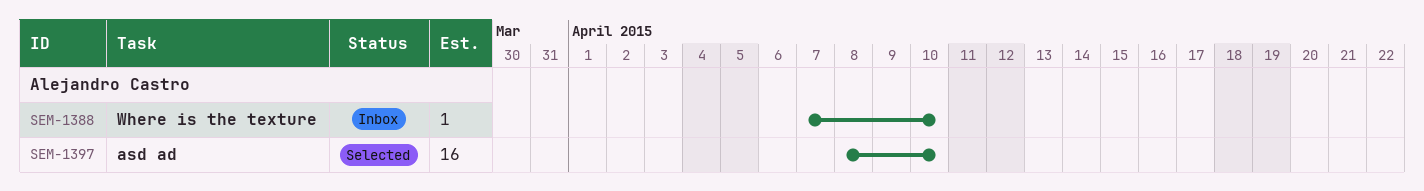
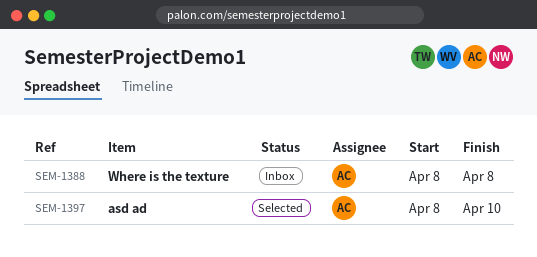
SEM-1388, start: Apr 7 -> Apr 8
SEM-1388, due: Apr 10 -> Apr 8

